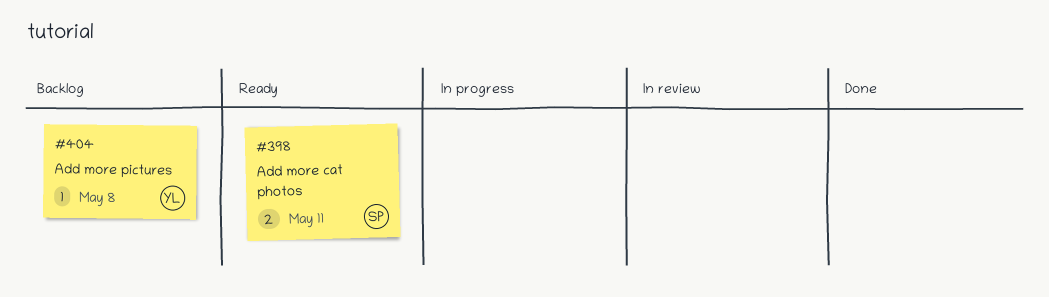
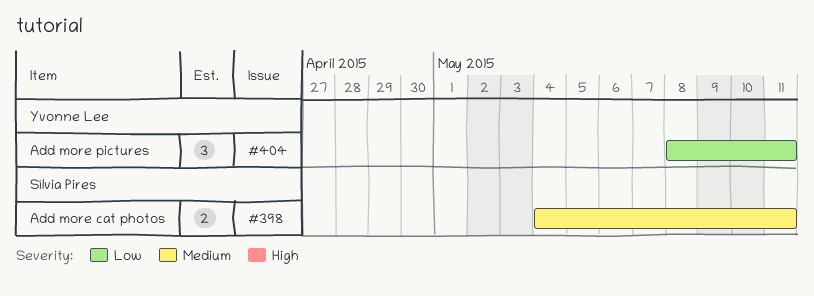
#404, estimate: 1 -> 3
#404, due: May 8 -> May 11

